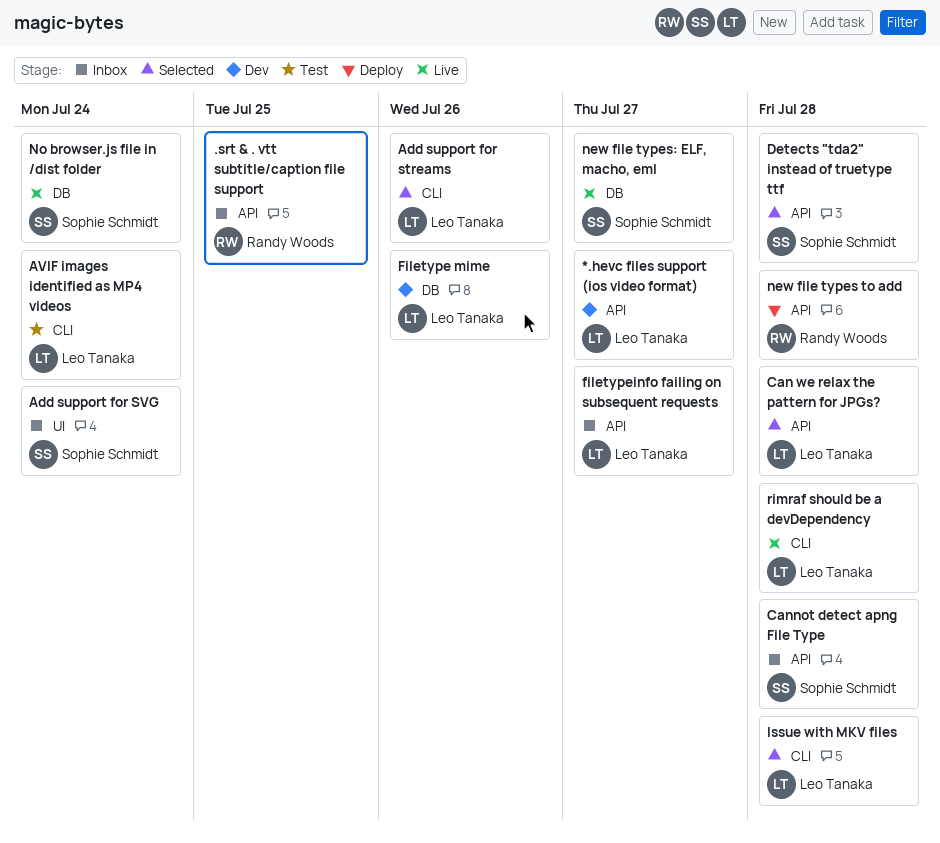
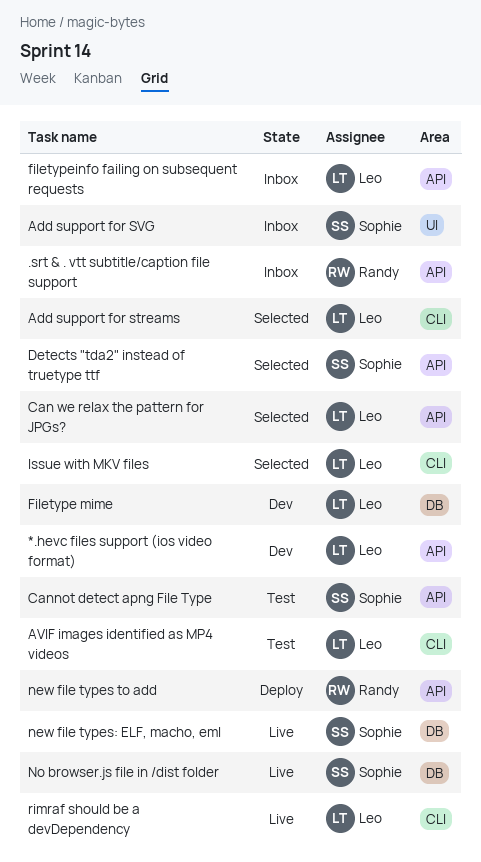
Cannot detect apng File Type, status: Inbox -> Test

